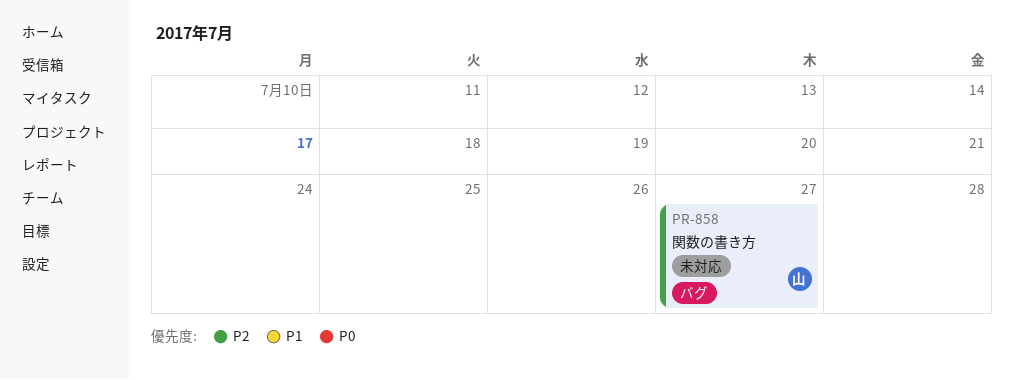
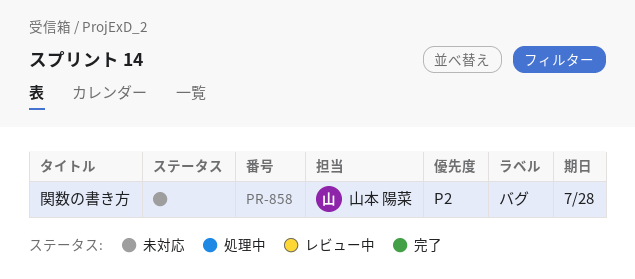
PR-858, due: Jul 27 -> Jul 28

